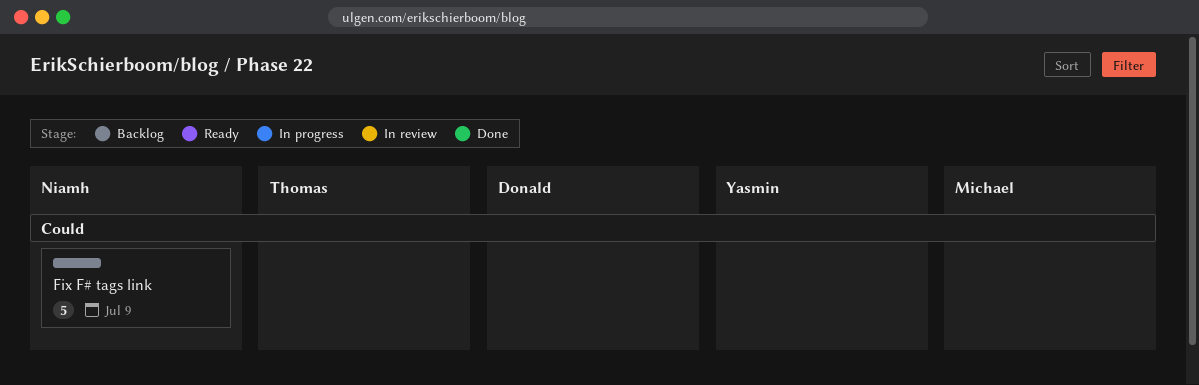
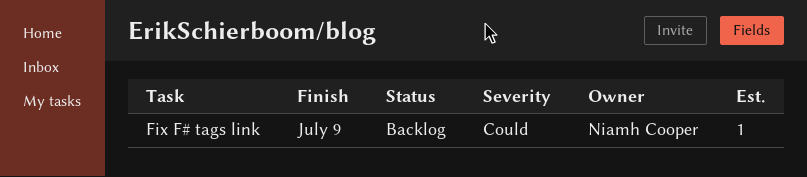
Fix F# tags link, estimate: 5 -> 1

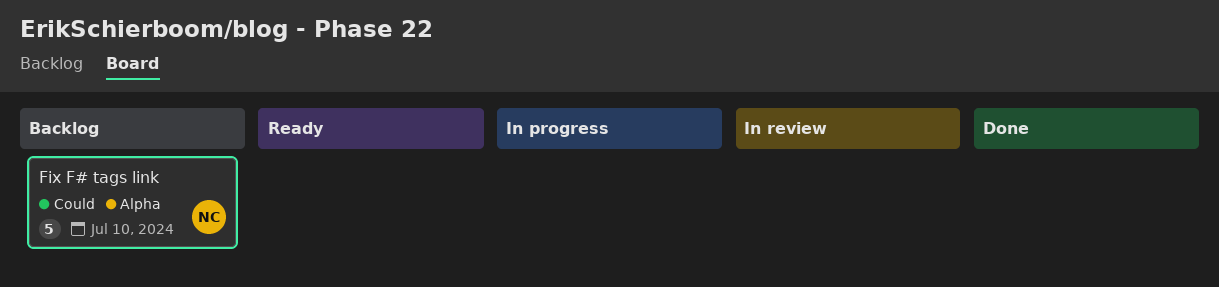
Fix F# tags link, estimate: 1 -> 5
Fix F# tags link, due: Jul 9 -> Jul 10

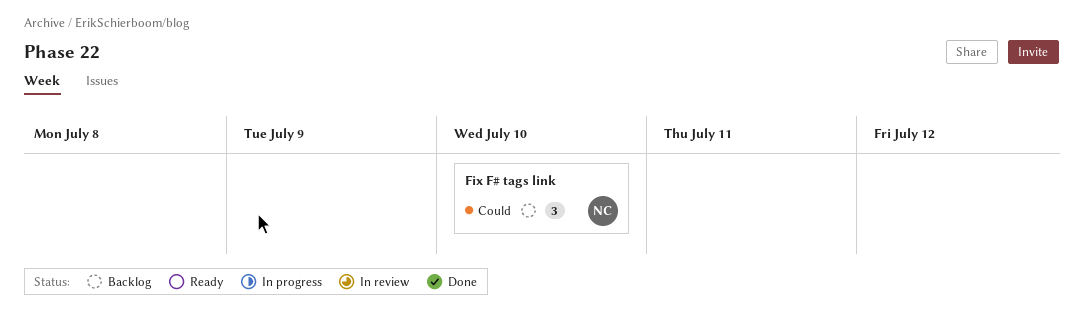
Fix F# tags link, estimate: 5 -> 3

